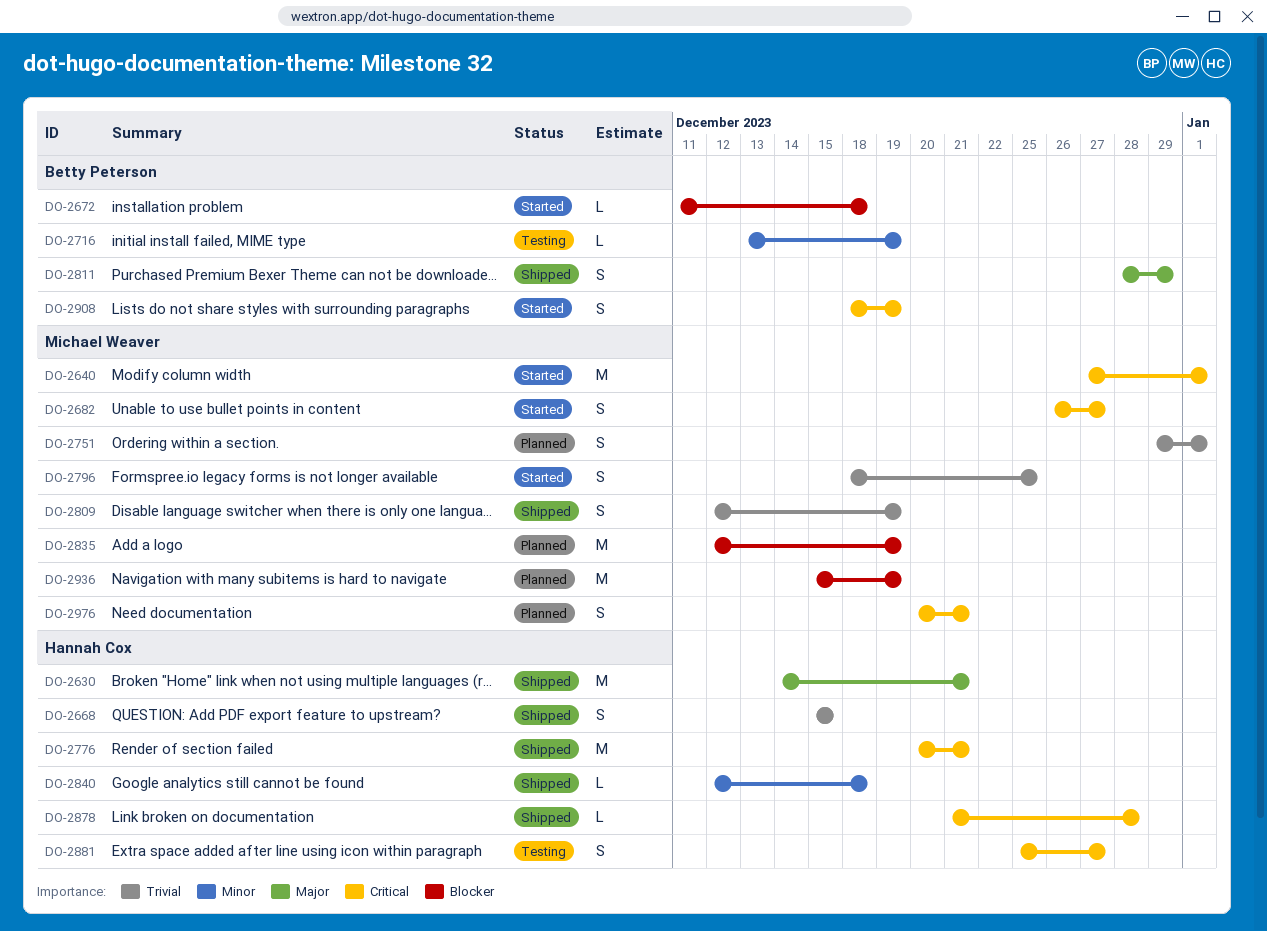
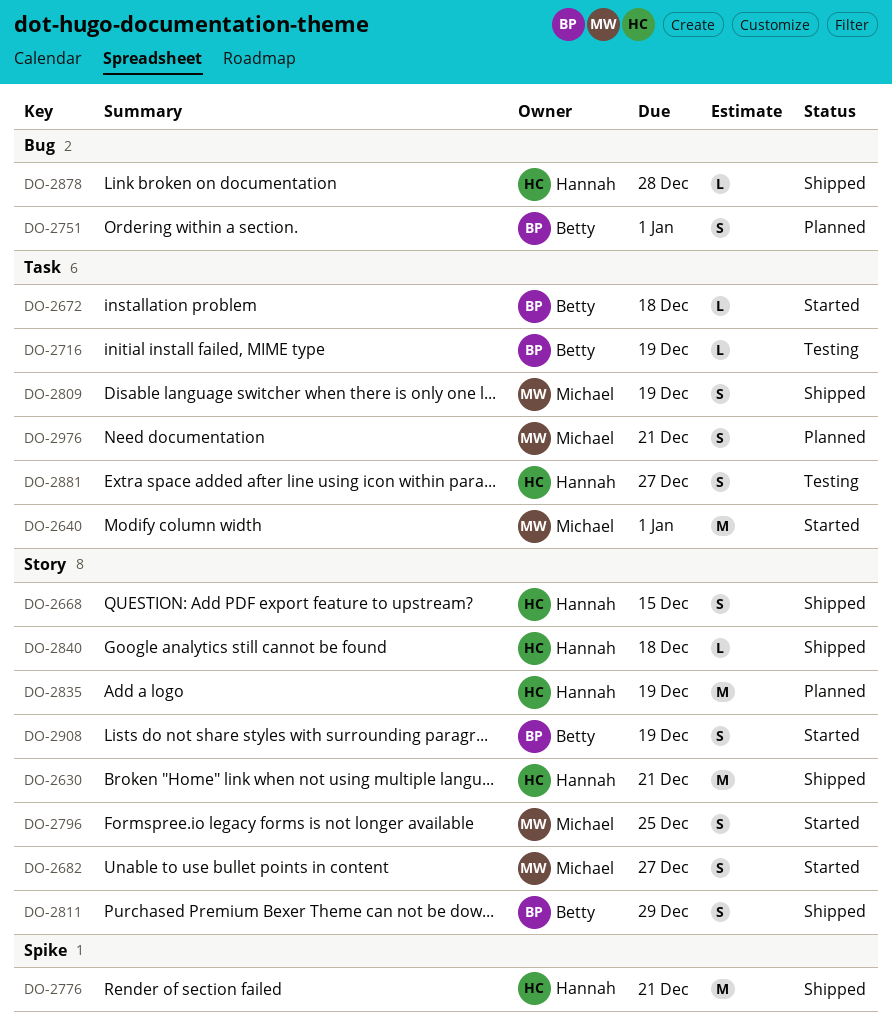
DO-2751, owner: Michael Weaver -> Betty Peterson
DO-2835, owner: Michael Weaver -> Hannah Cox
DO-2936: present -> none

